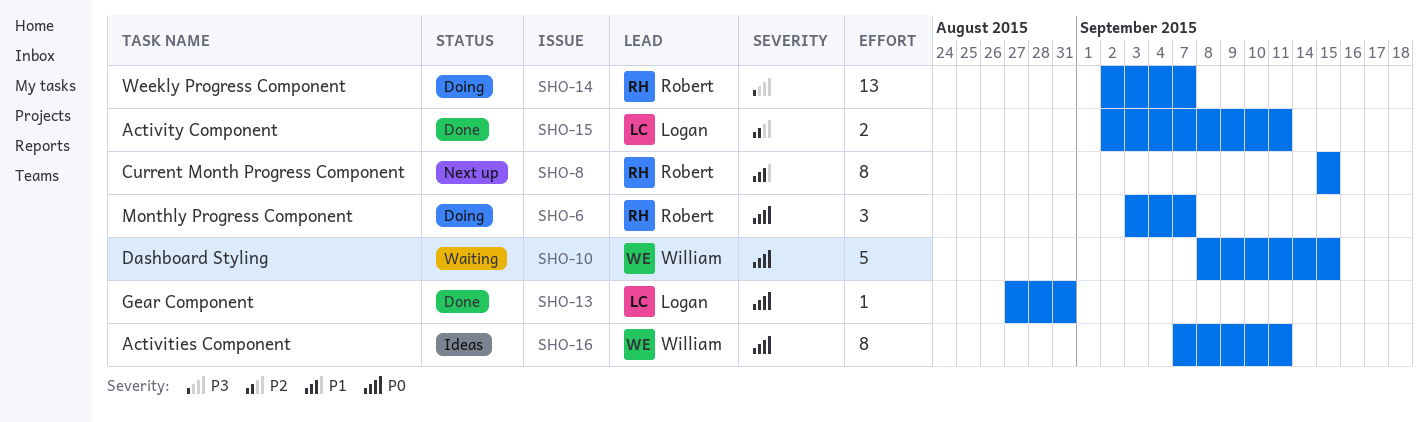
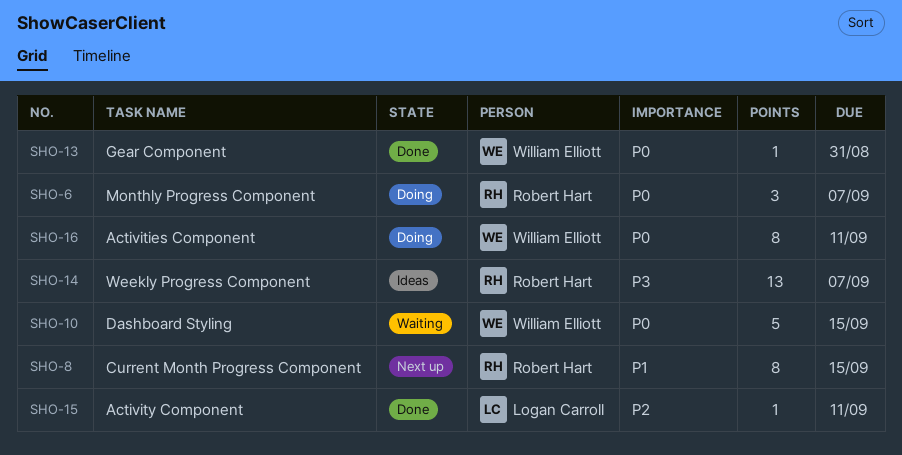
SHO-13, owner: Logan Carroll -> William Elliott
SHO-14, status: Doing -> Ideas
SHO-15, estimate: 2 -> 1
SHO-16, status: Ideas -> Doing

